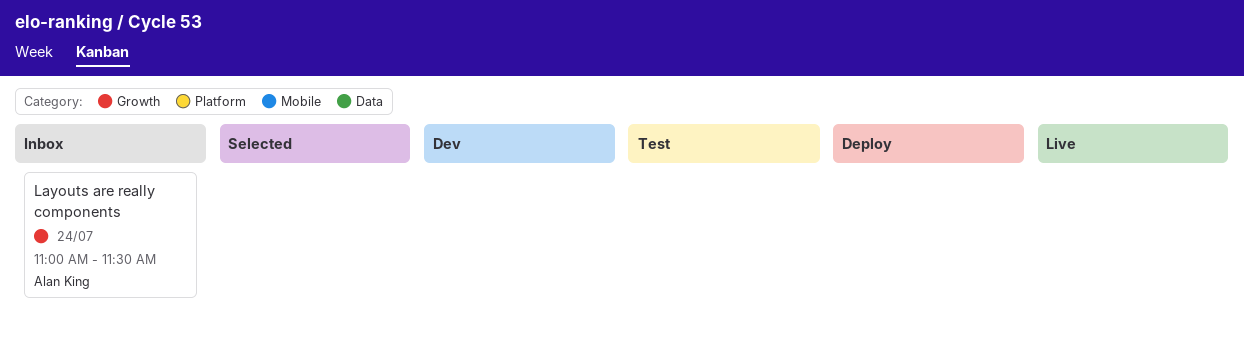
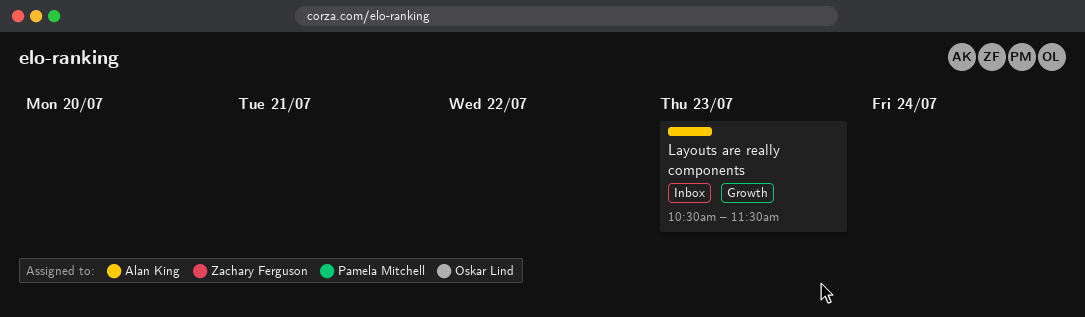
Layouts are really components, day: Jul 24 -> Jul 23
Layouts are really components, begins: 11:00 -> 10:30

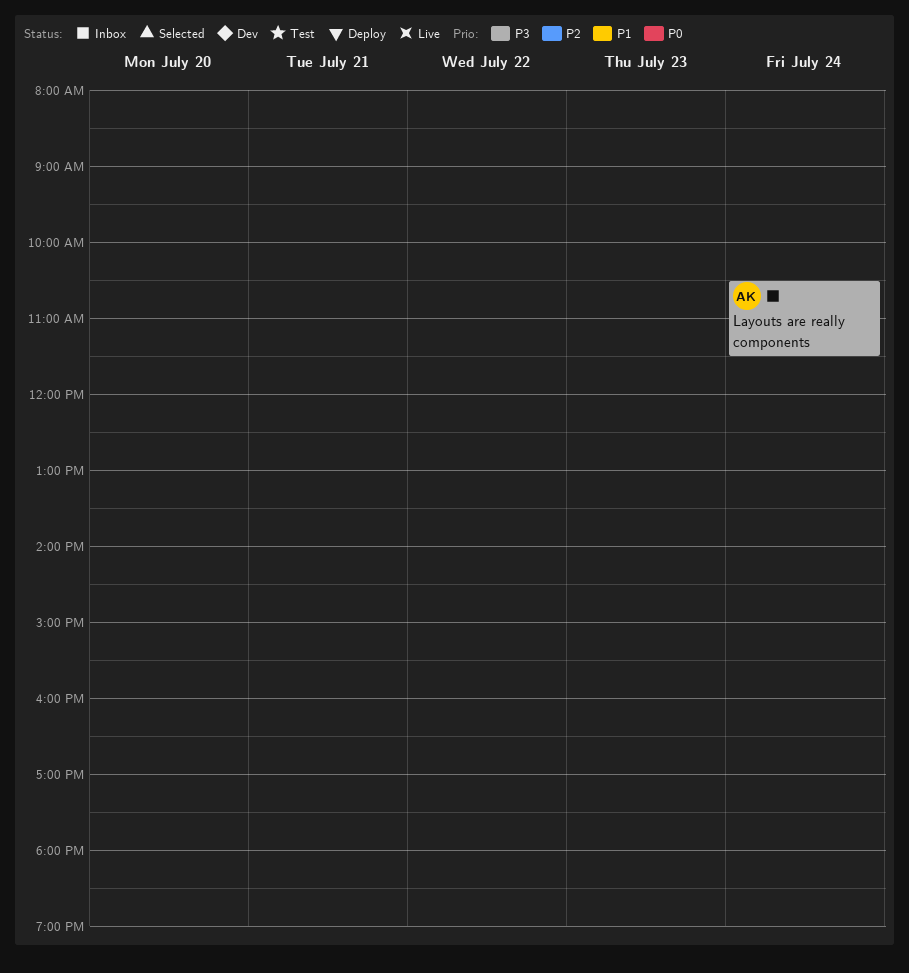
Layouts are really components, day: Jul 23 -> Jul 24

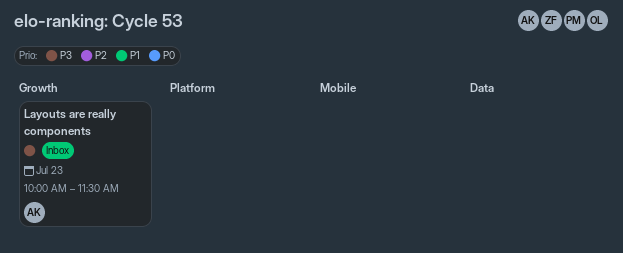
Layouts are really components, day: Jul 24 -> Jul 23
Layouts are really components, begins: 10:30 -> 10:00

